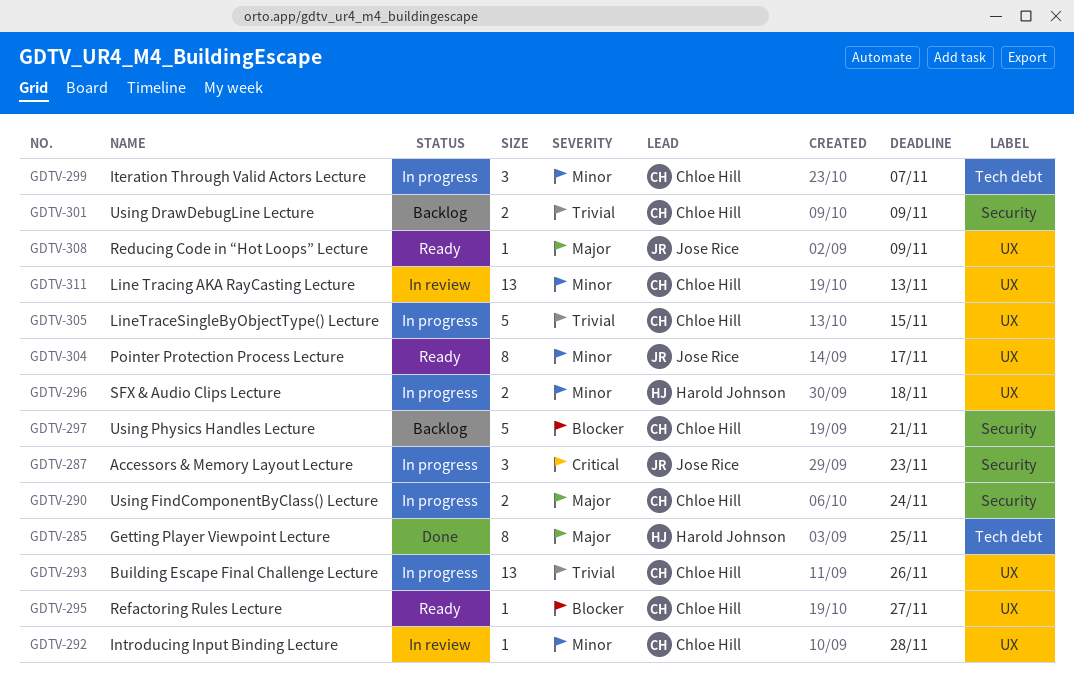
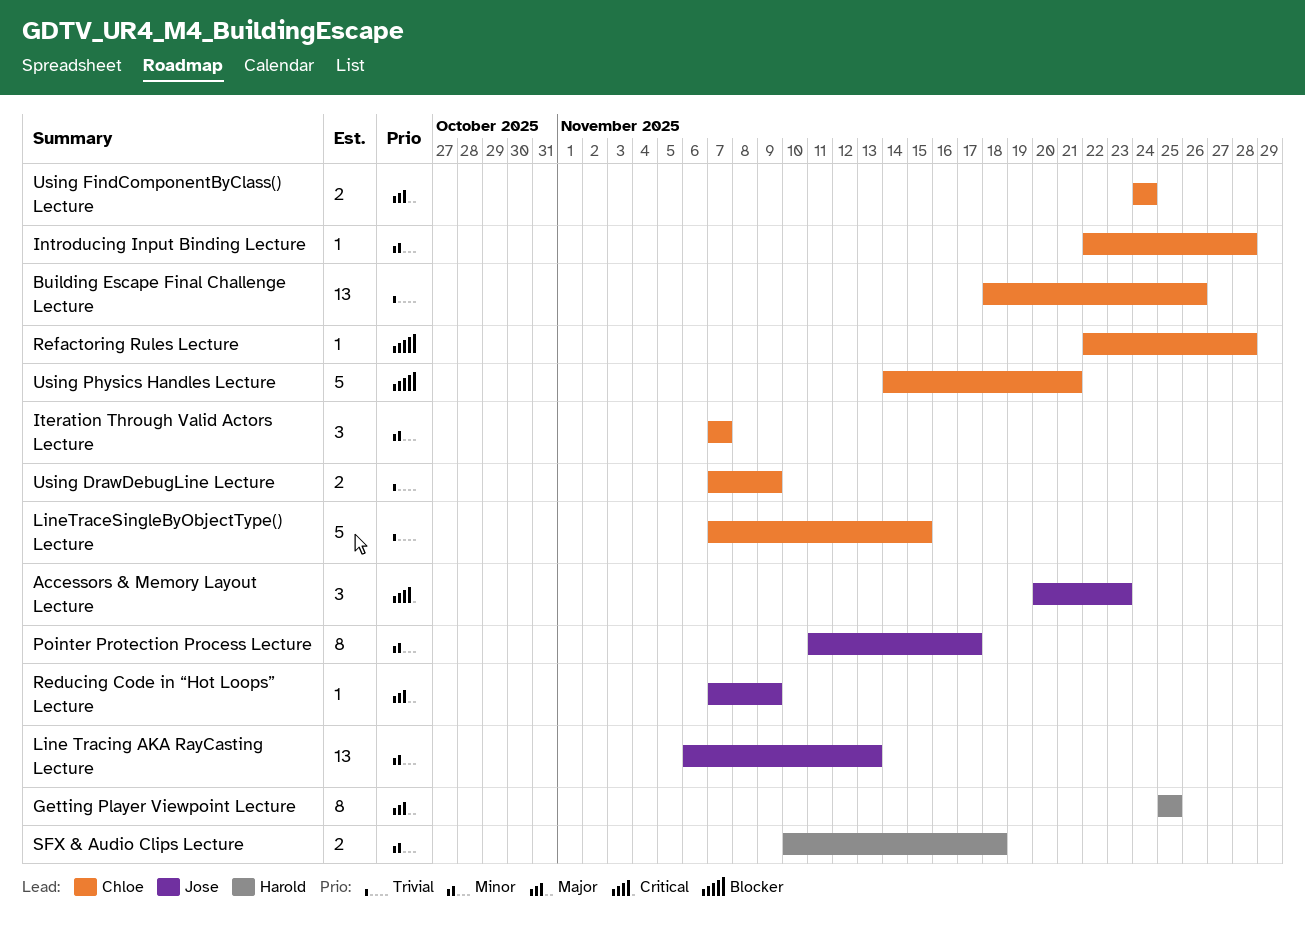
Line Tracing AKA RayCasting Lecture, owner: Chloe Hill -> Jose Rice
Refactoring Rules Lecture, due: Nov 27 -> Nov 28

